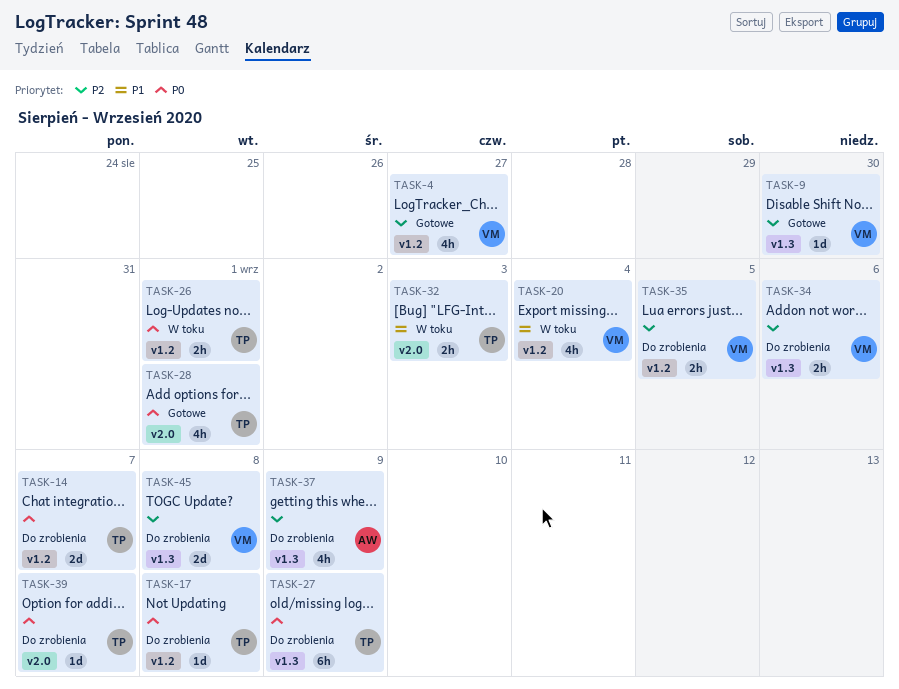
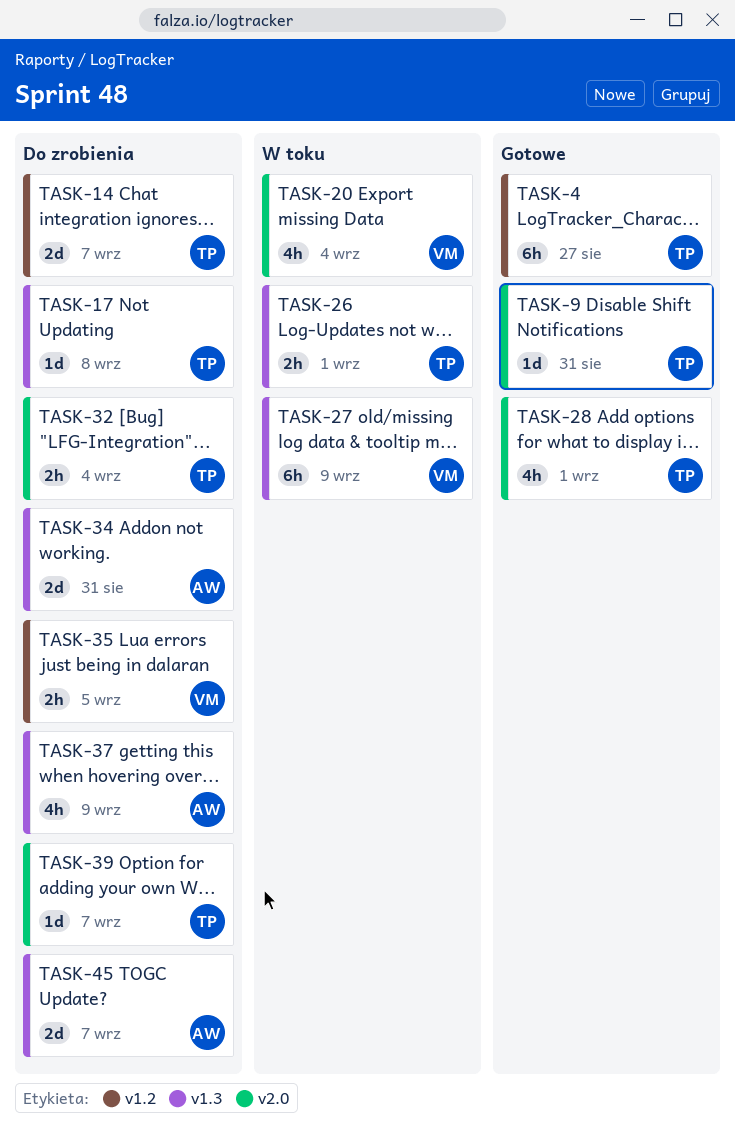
TASK-4, owner: VM -> TP
TASK-4, estimate: 4h -> 6h
TASK-9, owner: VM -> TP
TASK-9, label: v1.3 -> v2.0
TASK-9, due: Aug 30 -> Aug 31
TASK-17, label: v1.2 -> v1.3
TASK-20, label: v1.2 -> v2.0
TASK-26, label: v1.2 -> v1.3
TASK-27, status: Do zrobienia -> W toku
TASK-27, owner: TP -> VM
TASK-32, status: W toku -> Do zrobienia
TASK-32, due: Sep 3 -> Sep 4
TASK-34, owner: VM -> AW
TASK-34, estimate: 2h -> 2d
TASK-34, due: Sep 6 -> Aug 31
TASK-45, owner: VM -> AW
TASK-45, due: Sep 8 -> Sep 7

